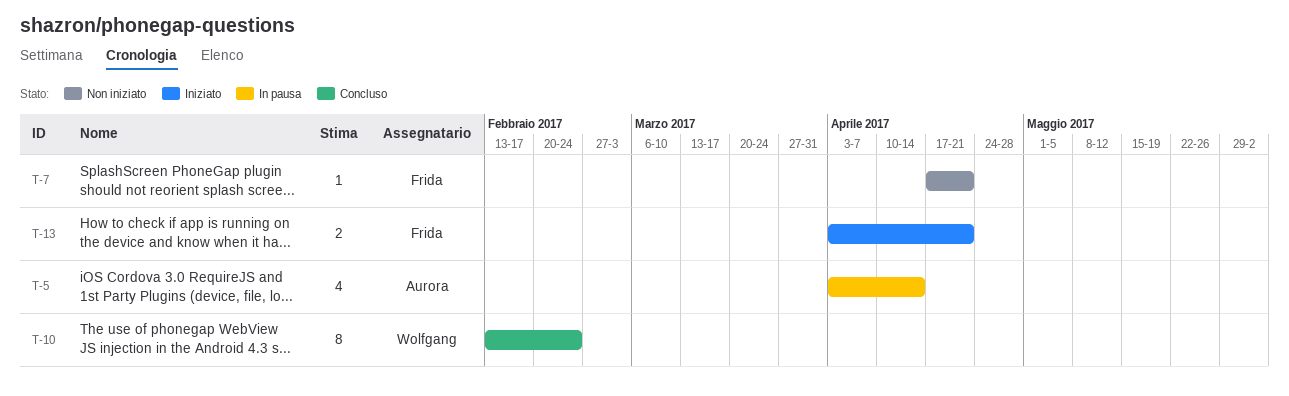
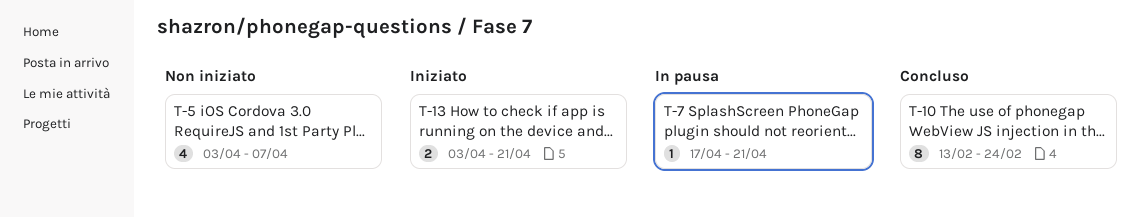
T-5, status: In pausa -> Non iniziato
T-5, due: Apr 14 -> Apr 7
T-7, status: Non iniziato -> In pausa

